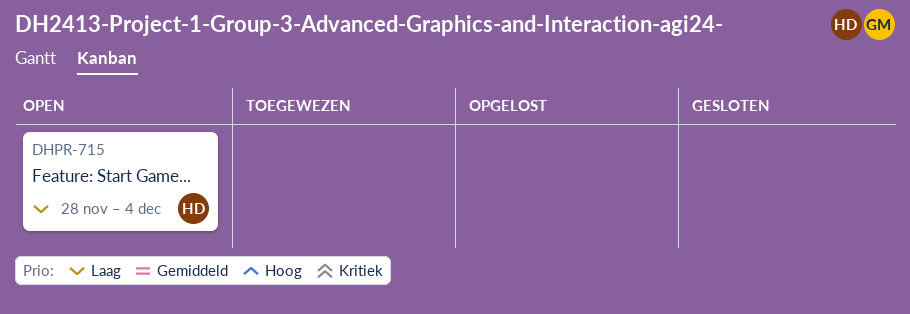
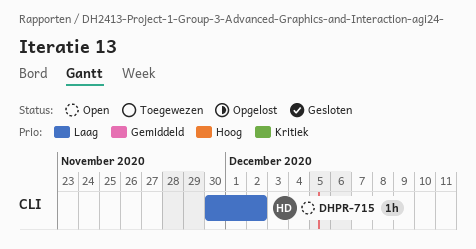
DHPR-715, start: Nov 28 -> Nov 30
DHPR-715, due: Dec 4 -> Dec 2

